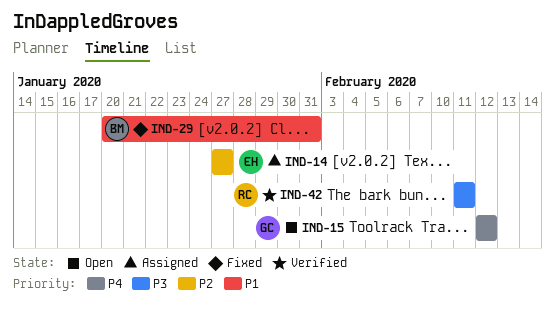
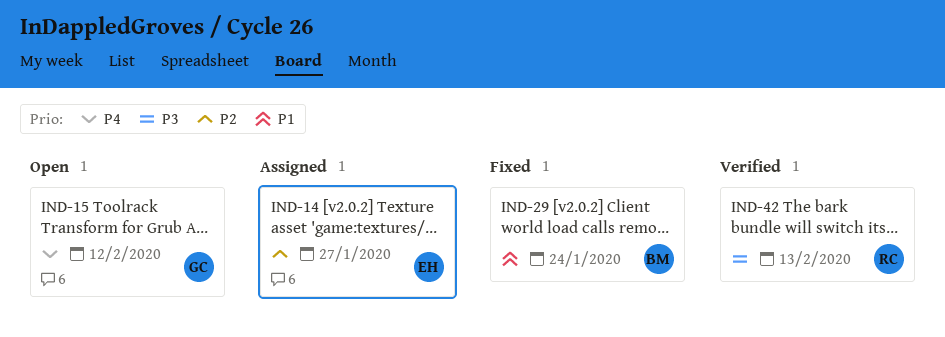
IND-29, due: Jan 31 -> Jan 24
IND-42, due: Feb 11 -> Feb 13

